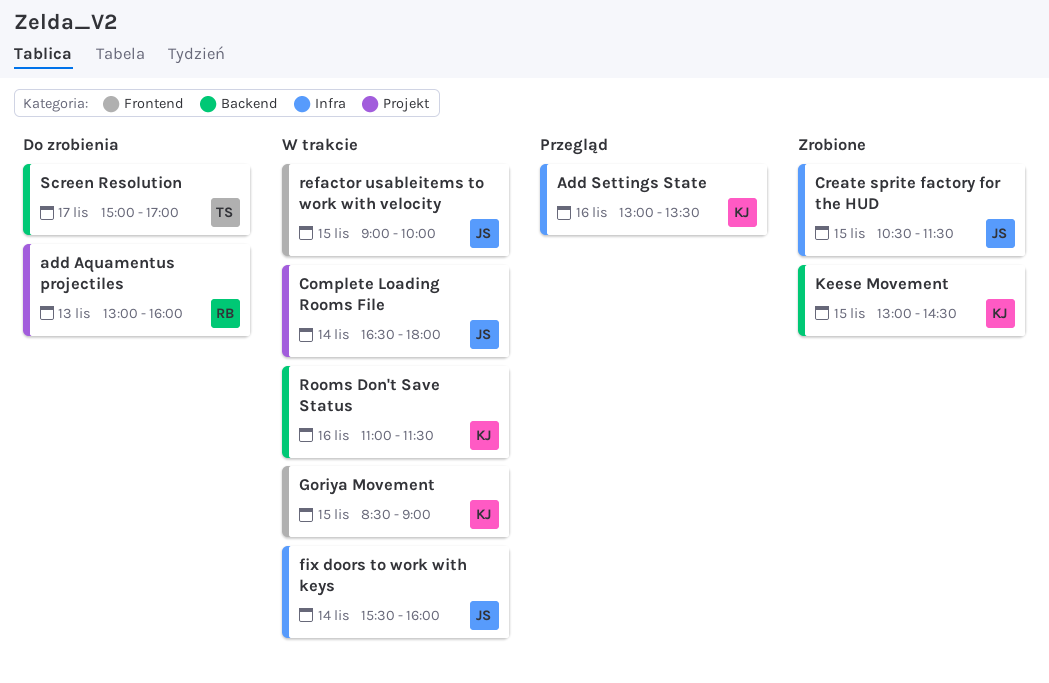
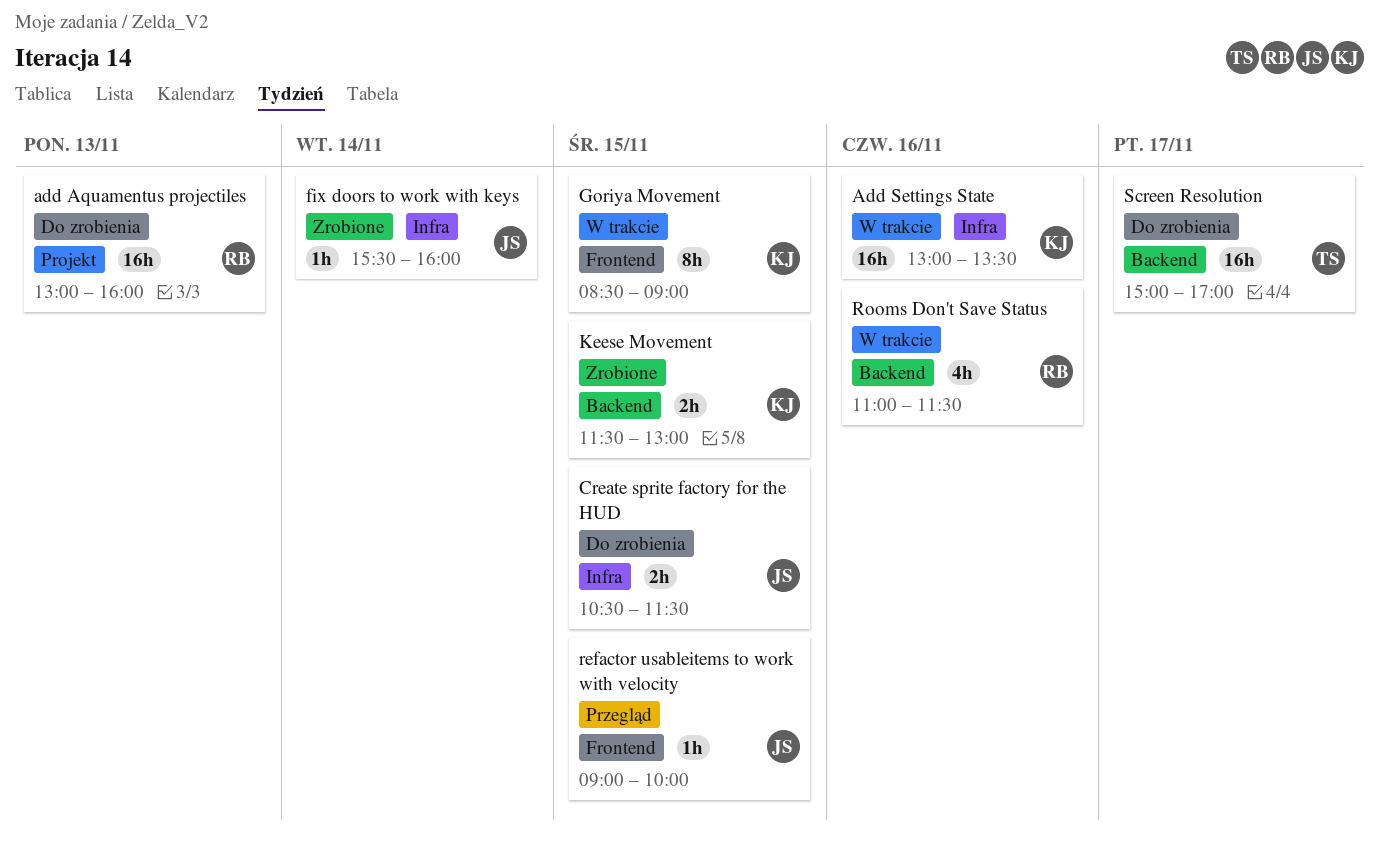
Add Settings State, status: Przegląd -> W trakcie
Complete Loading Rooms File: present -> none
Create sprite factory for the HUD, status: Zrobione -> Do zrobienia
fix doors to work with keys, status: W trakcie -> Zrobione
Keese Movement, begins: 13:00 -> 11:30
Keese Movement, ends: 14:30 -> 13:00
refactor usableitems to work with velocity, status: W trakcie -> Przegląd
Rooms Don't Save Status, owner: KJ -> RB

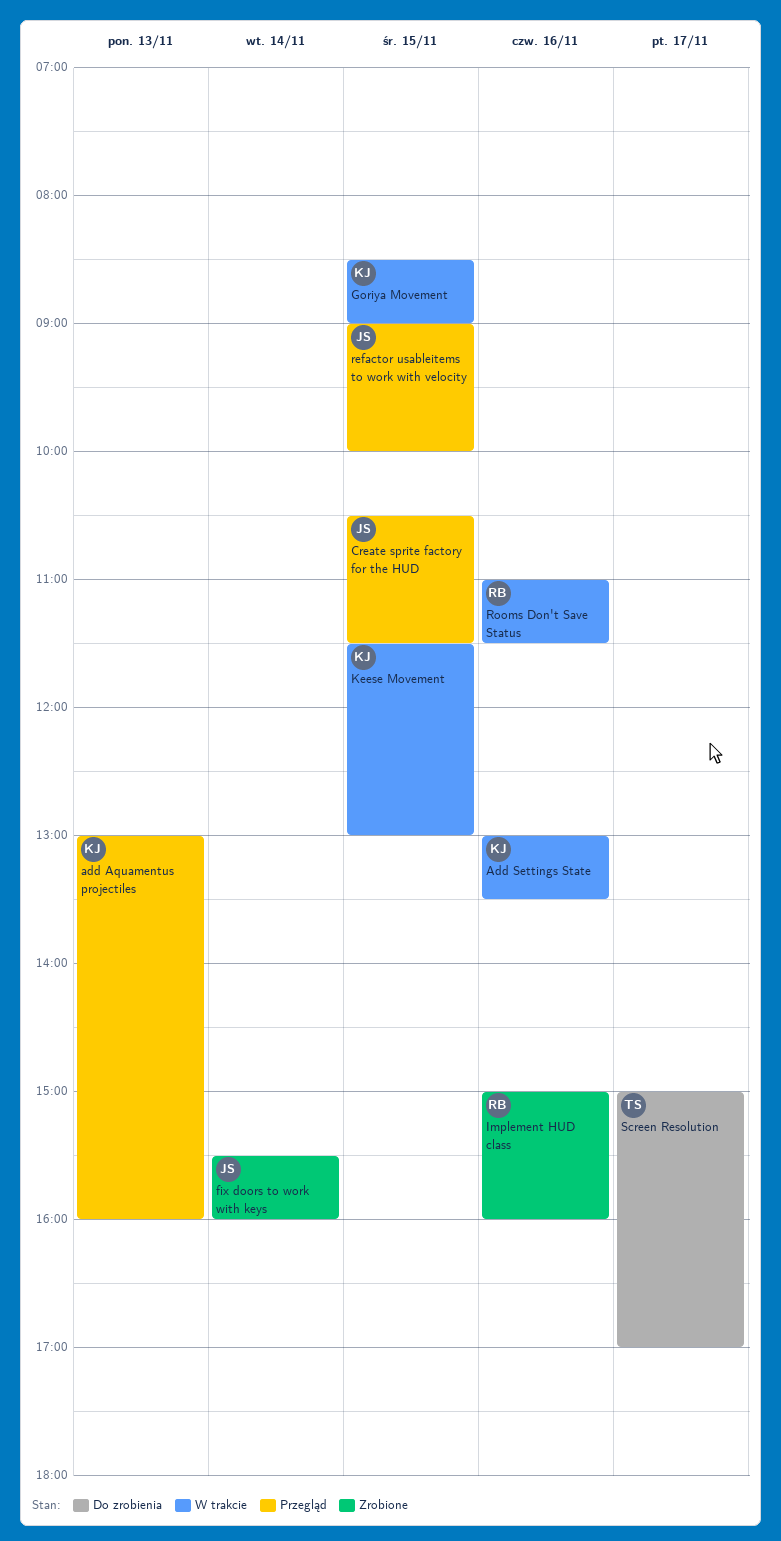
add Aquamentus projectiles, status: Do zrobienia -> Przegląd
add Aquamentus projectiles, owner: RB -> KJ
Create sprite factory for the HUD, status: Do zrobienia -> Przegląd
Implement HUD class: none -> present
Keese Movement, status: Zrobione -> W trakcie

